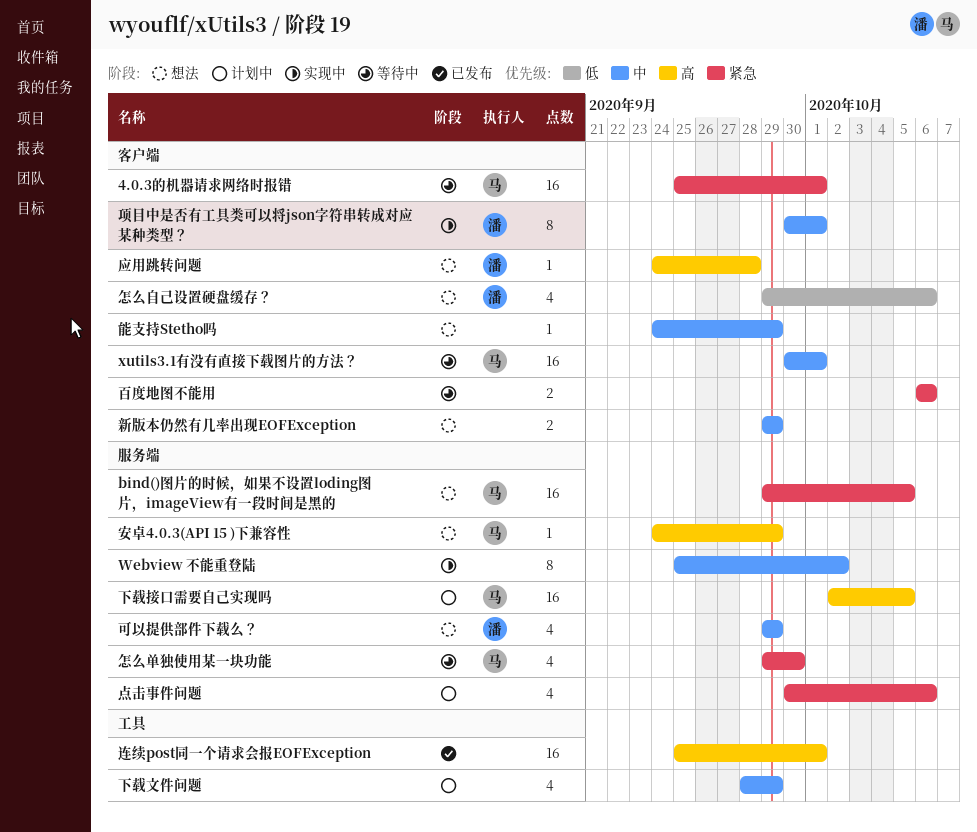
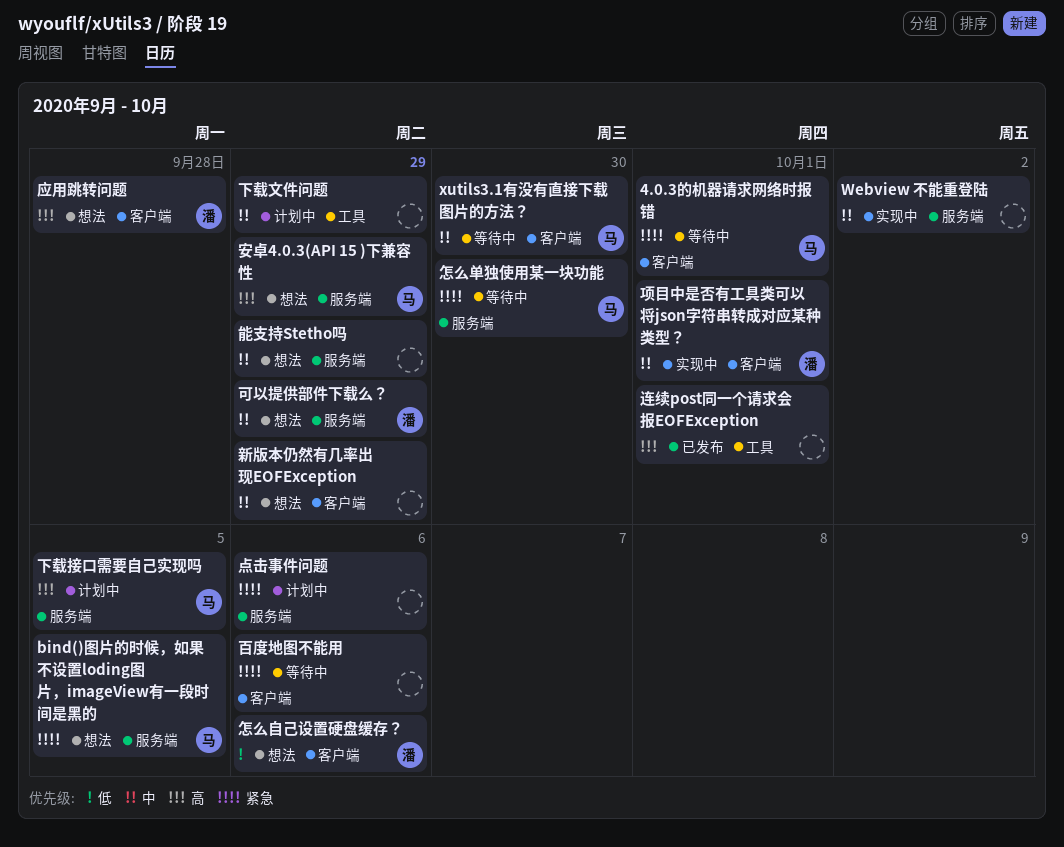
xutils3.1有没有直接下载图片的方法？, due: Oct 1 -> Sep 30
能支持Stetho吗, label: 客户端 -> 服务端

